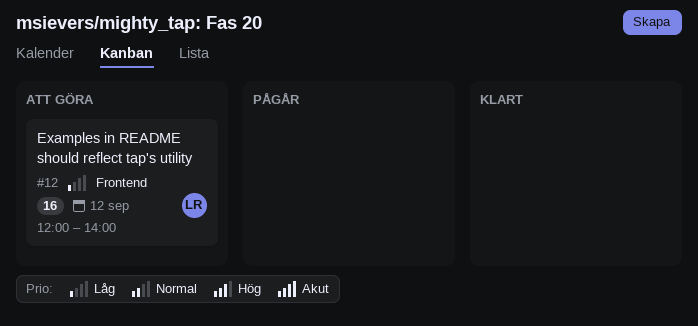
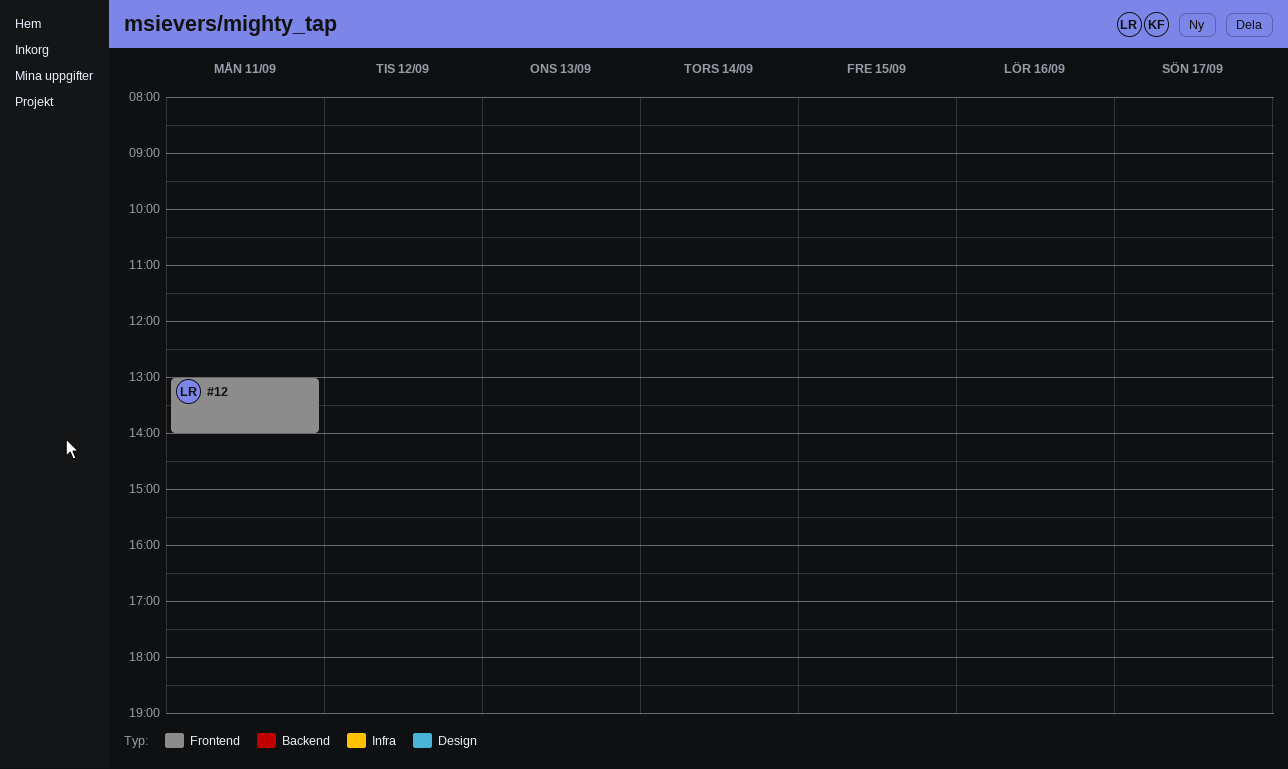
#12, day: Sep 12 -> Sep 11
#12, begins: 12:00 -> 13:00

